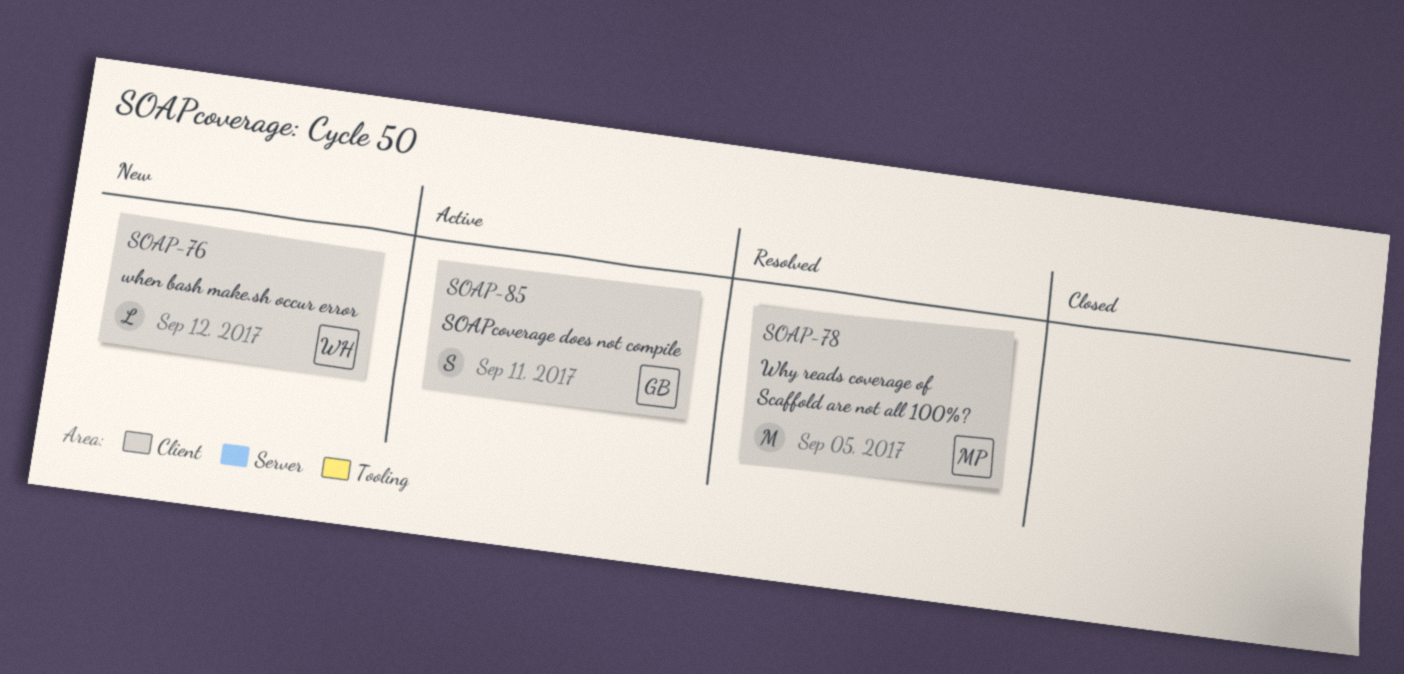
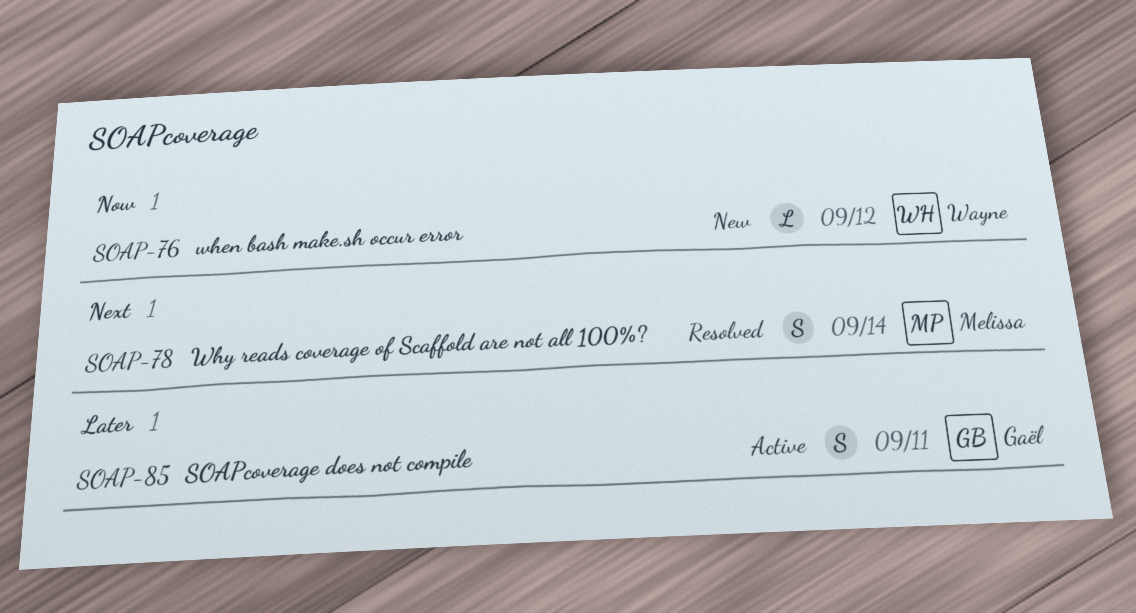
SOAP-78, estimate: M -> S
SOAP-78, due: Sep 5 -> Sep 14

